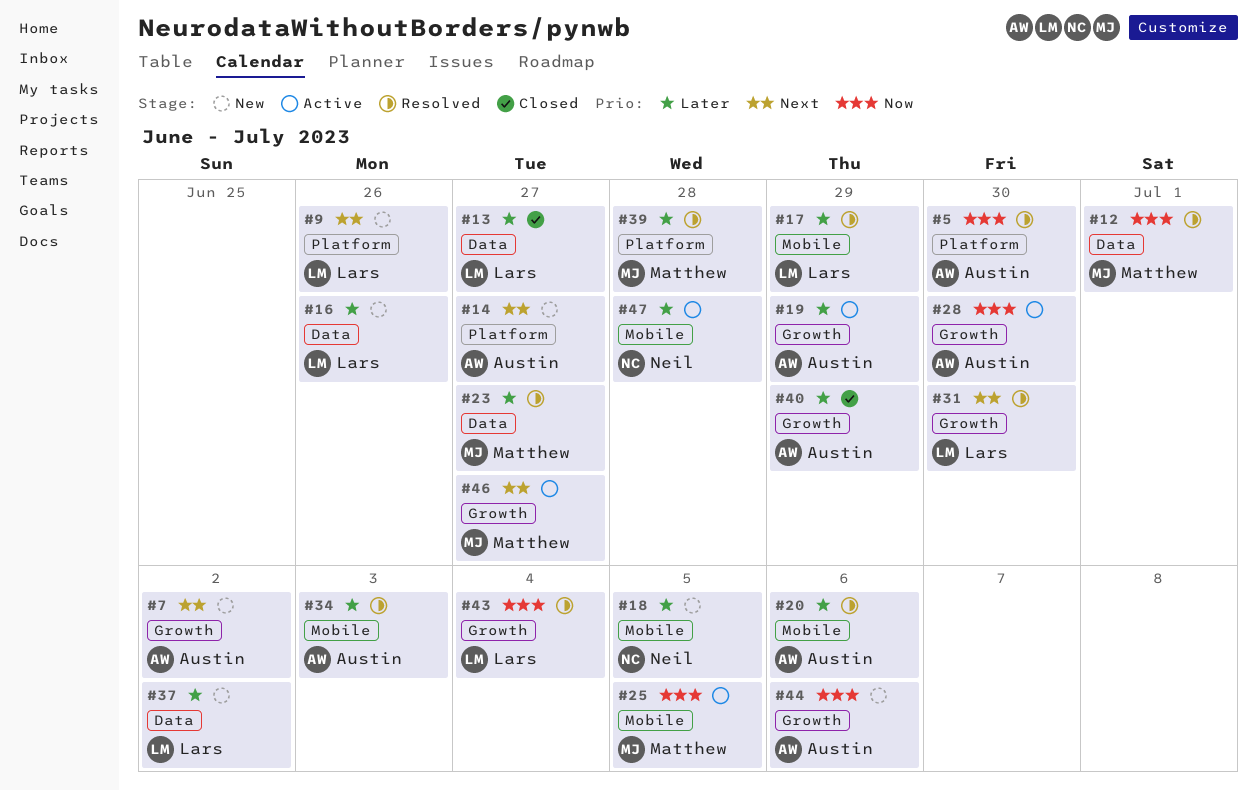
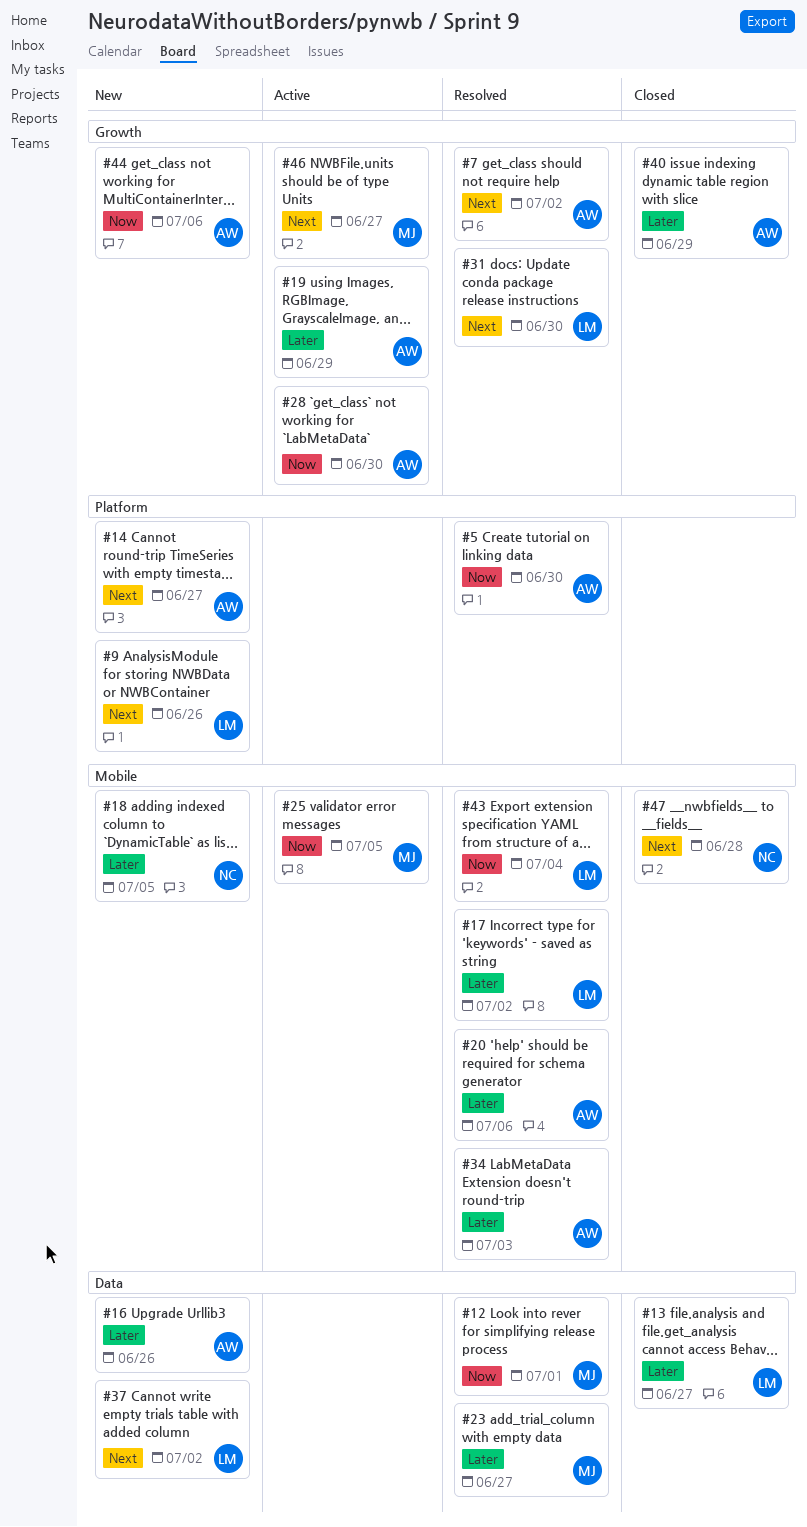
#7, status: New -> Resolved
#16, owner: Lars -> Austin
#17, due: Jun 29 -> Jul 2
#37, priority: Later -> Next
#39: present -> none
#43, label: Growth -> Mobile
#47, status: Active -> Closed
#47, priority: Later -> Next

